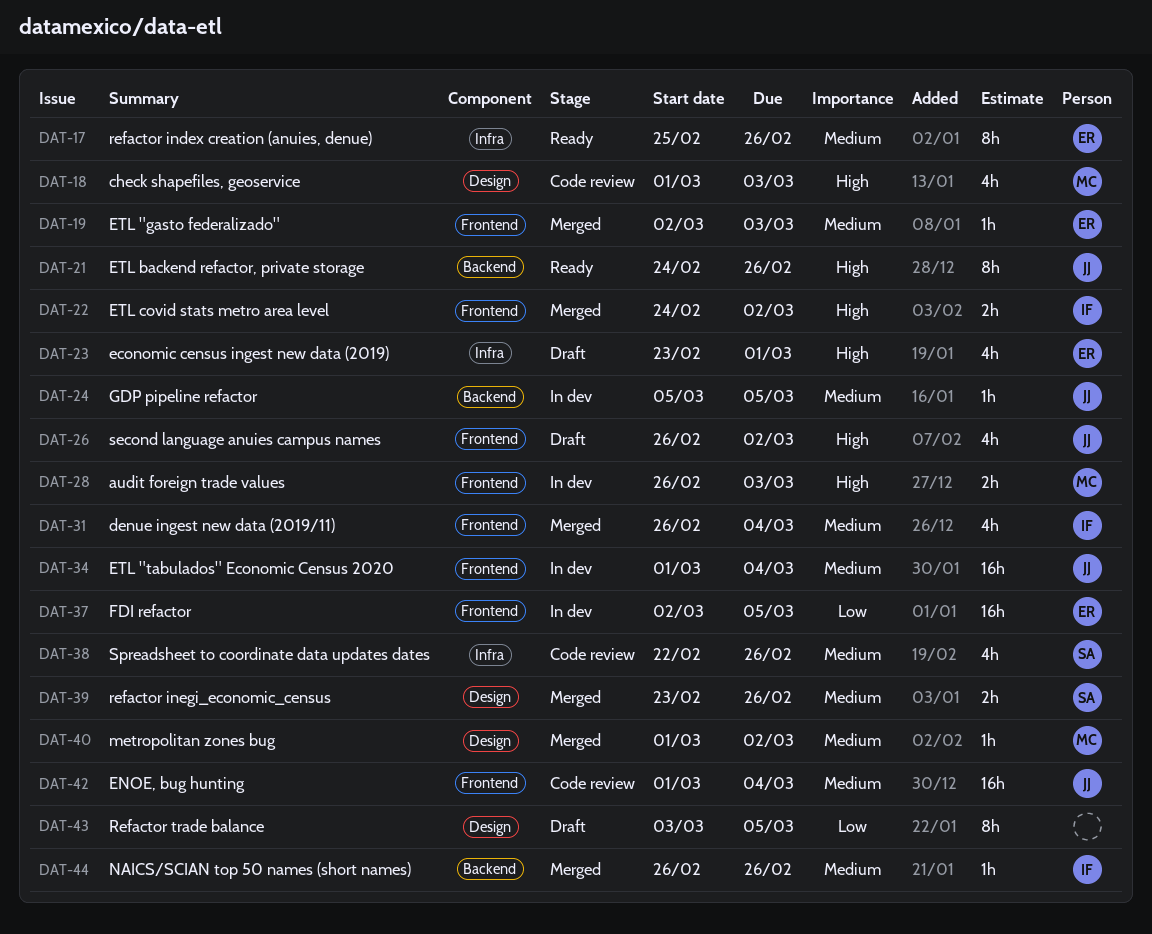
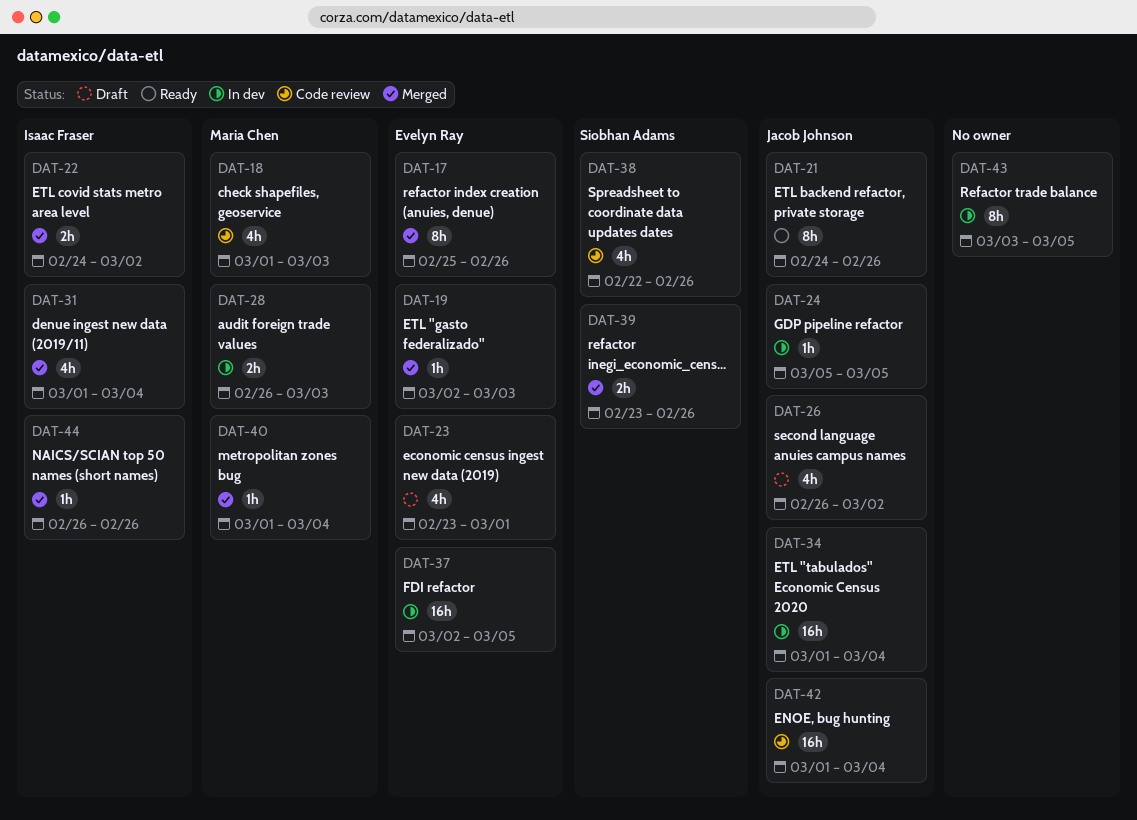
DAT-17, status: Ready -> Merged
DAT-31, start: Feb 26 -> Mar 1
DAT-40, due: Mar 2 -> Mar 4
DAT-43, status: Draft -> In dev

